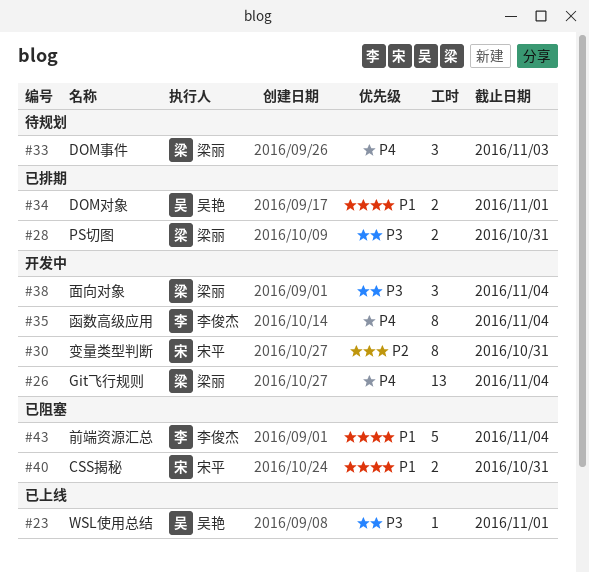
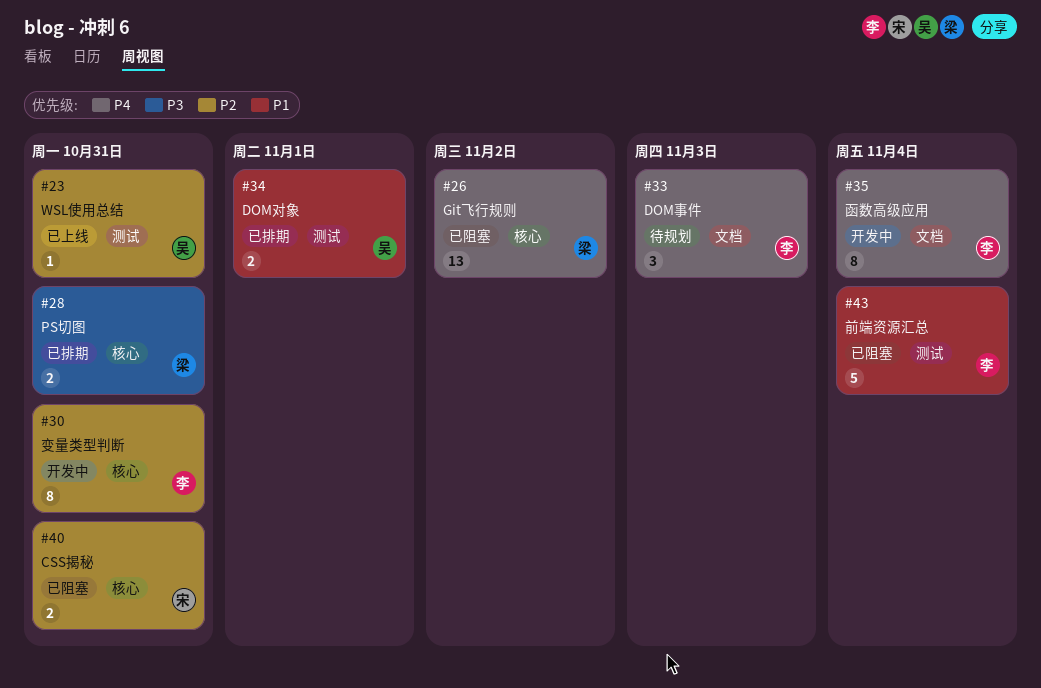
#23, priority: P3 -> P2
#23, due: Nov 1 -> Oct 31
#26, status: 开发中 -> 已阻塞
#26, due: Nov 4 -> Nov 2
#30, owner: 宋平 -> 李俊杰
#33, owner: 梁丽 -> 李俊杰
#38: present -> none
#40, priority: P1 -> P2

